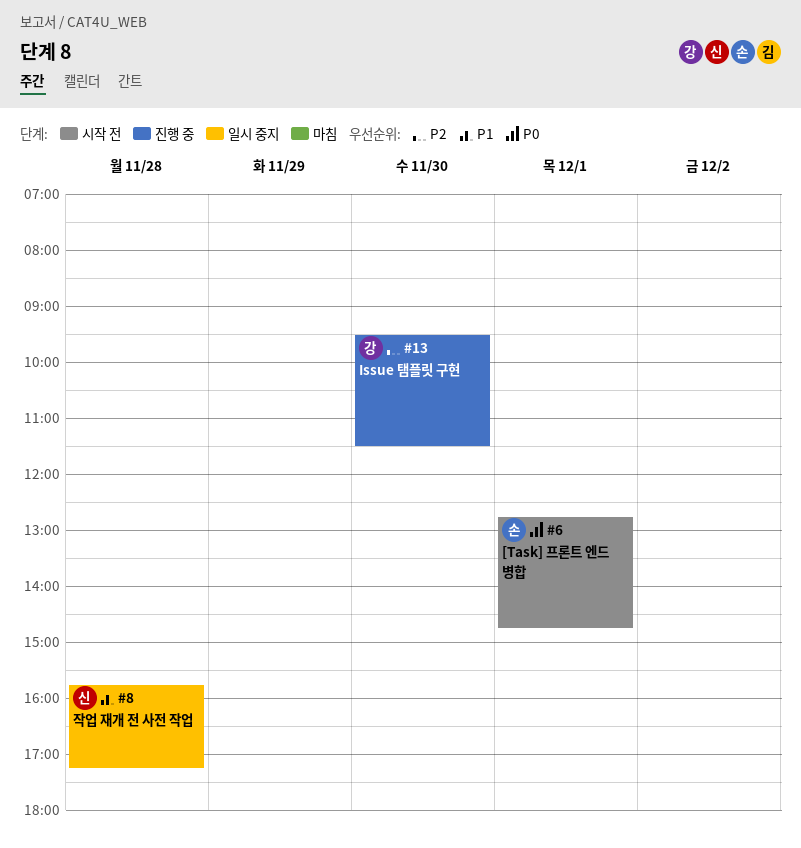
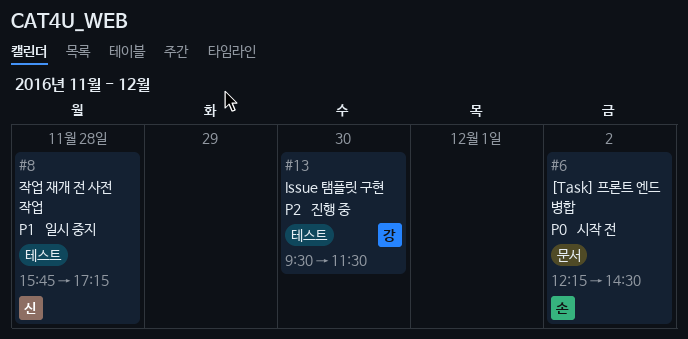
#6, day: Dec 1 -> Dec 2
#6, begins: 12:45 -> 12:15
#6, ends: 14:45 -> 14:30

